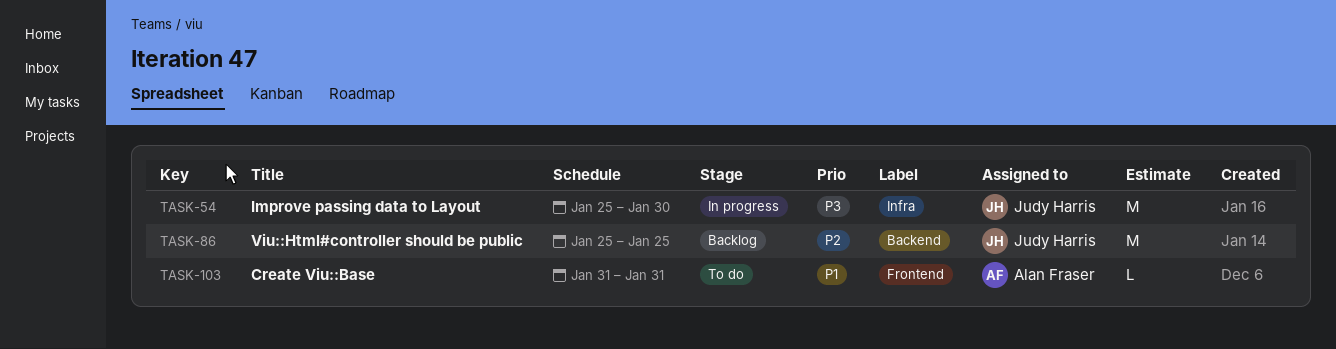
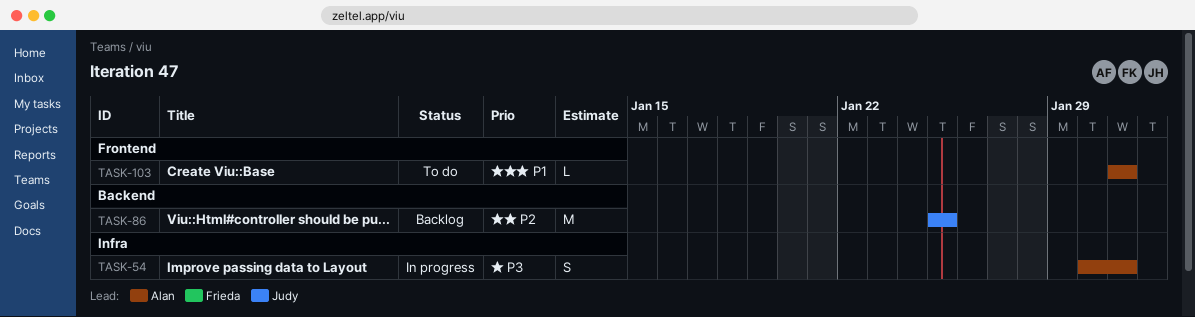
TASK-54, owner: Judy Harris -> Alan Fraser
TASK-54, estimate: M -> S
TASK-54, start: Jan 25 -> Jan 30
TASK-54, due: Jan 30 -> Jan 31

